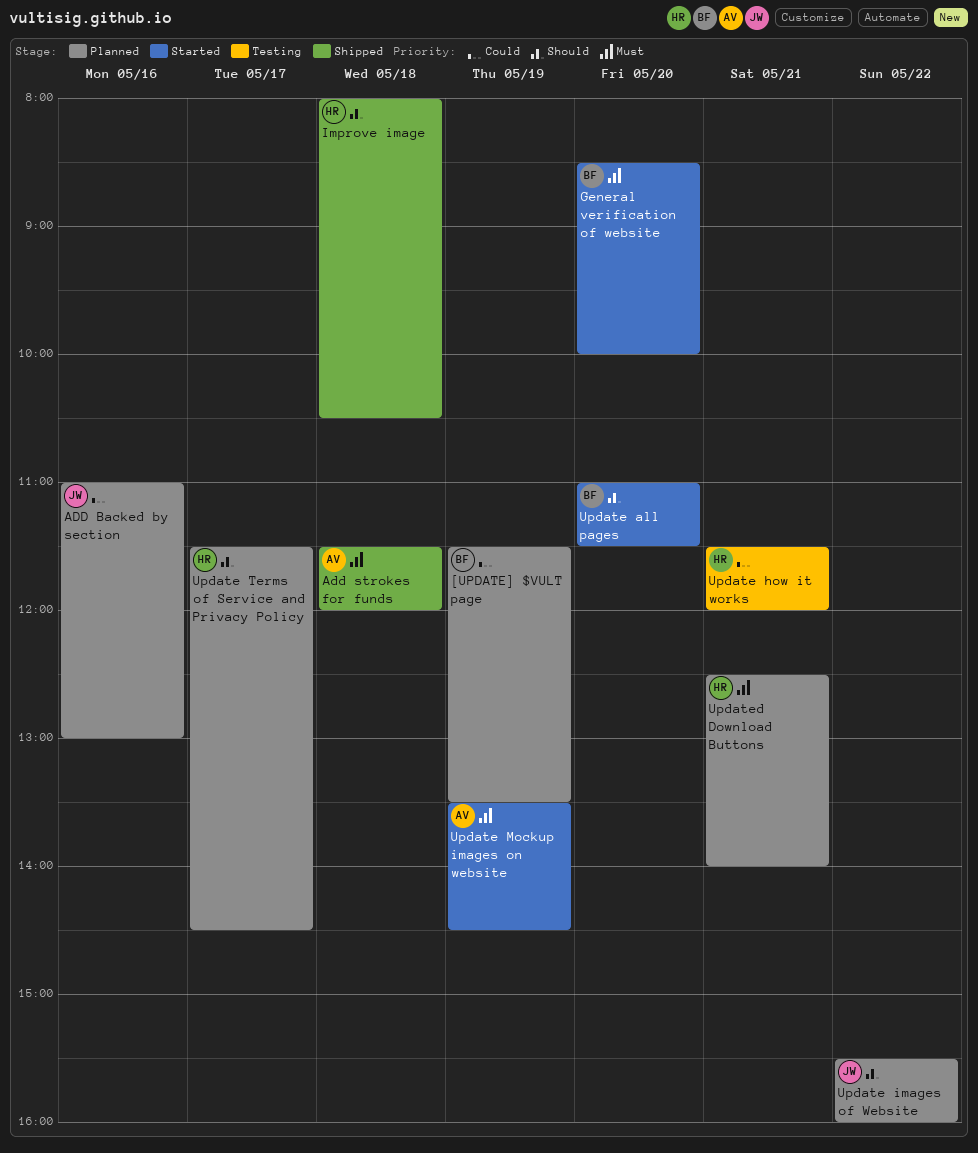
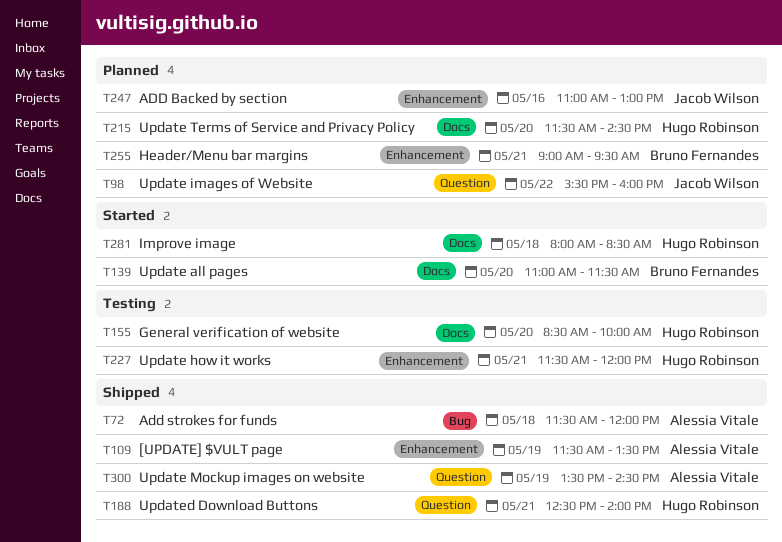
[UPDATE] $VULT page, status: Planned -> Shipped
[UPDATE] $VULT page, owner: Bruno Fernandes -> Alessia Vitale
General verification of website, status: Started -> Testing
General verification of website, owner: Bruno Fernandes -> Hugo Robinson
Header/Menu bar margins: none -> present
Improve image, status: Shipped -> Started
Improve image, ends: 10:30 -> 08:30
Update Mockup images on website, status: Started -> Shipped
Update Terms of Service and Privacy Policy, day: May 17 -> May 20
Updated Download Buttons, status: Planned -> Shipped

